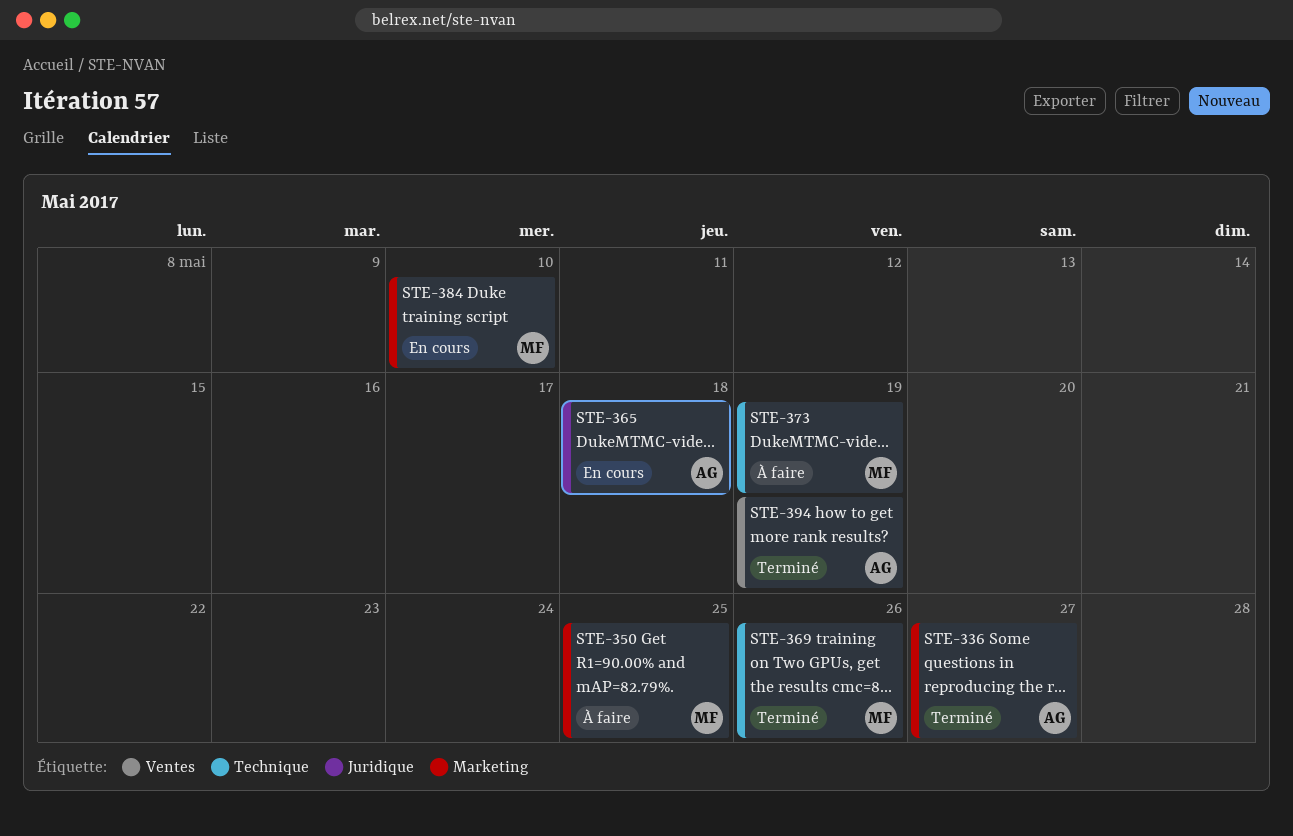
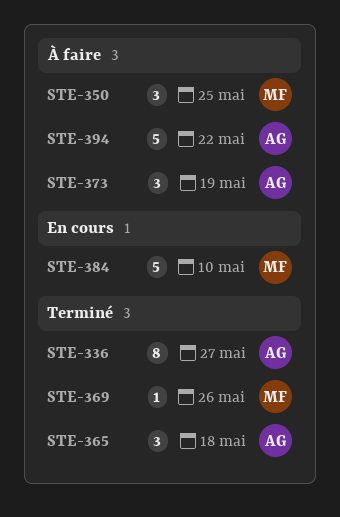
STE-365, status: En cours -> Terminé
STE-373, owner: MF -> AG
STE-394, status: Terminé -> À faire
STE-394, due: May 19 -> May 22

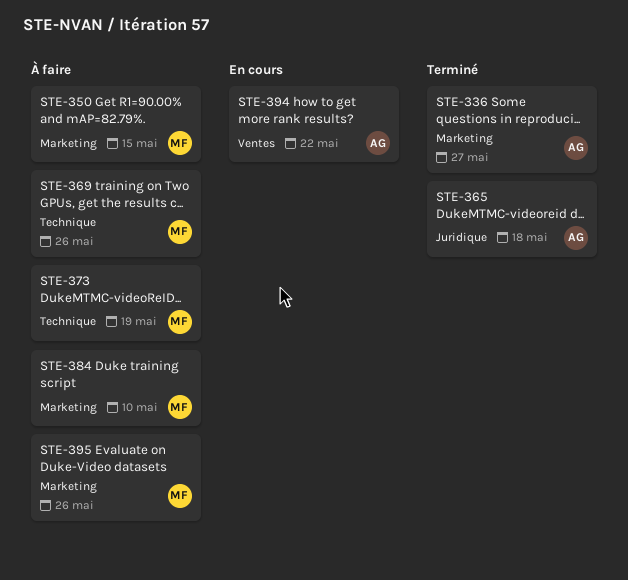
STE-350, due: May 25 -> May 15
STE-369, status: Terminé -> À faire
STE-373, owner: AG -> MF
STE-384, status: En cours -> À faire
STE-394, status: À faire -> En cours
STE-395: none -> present

